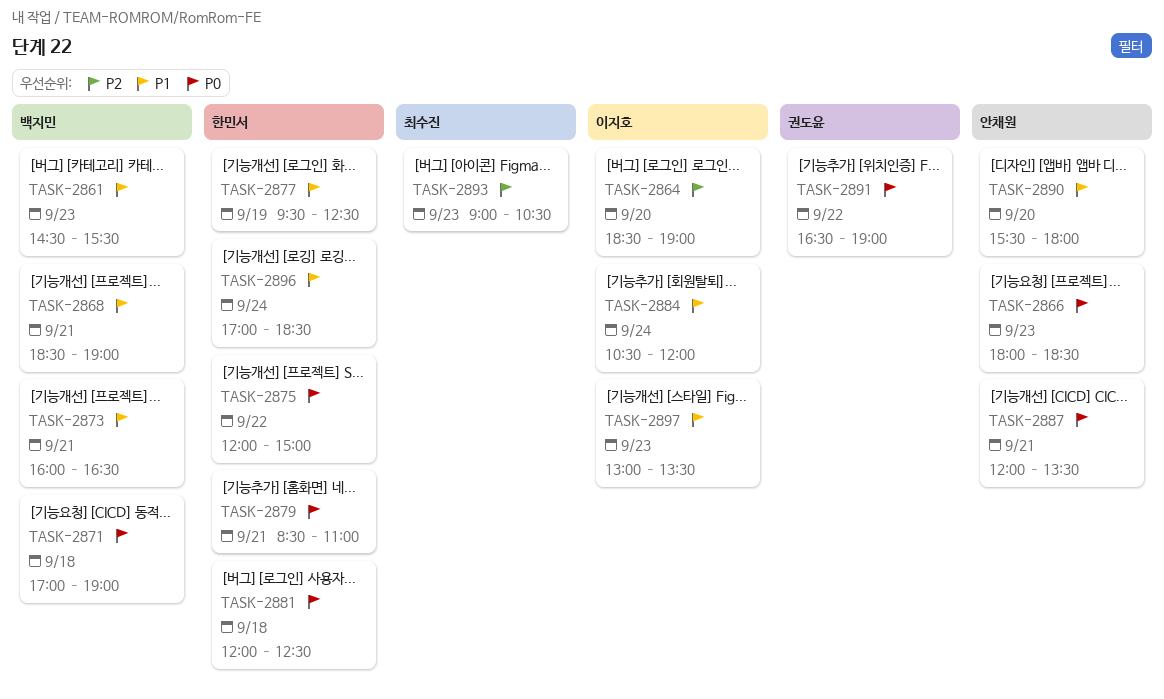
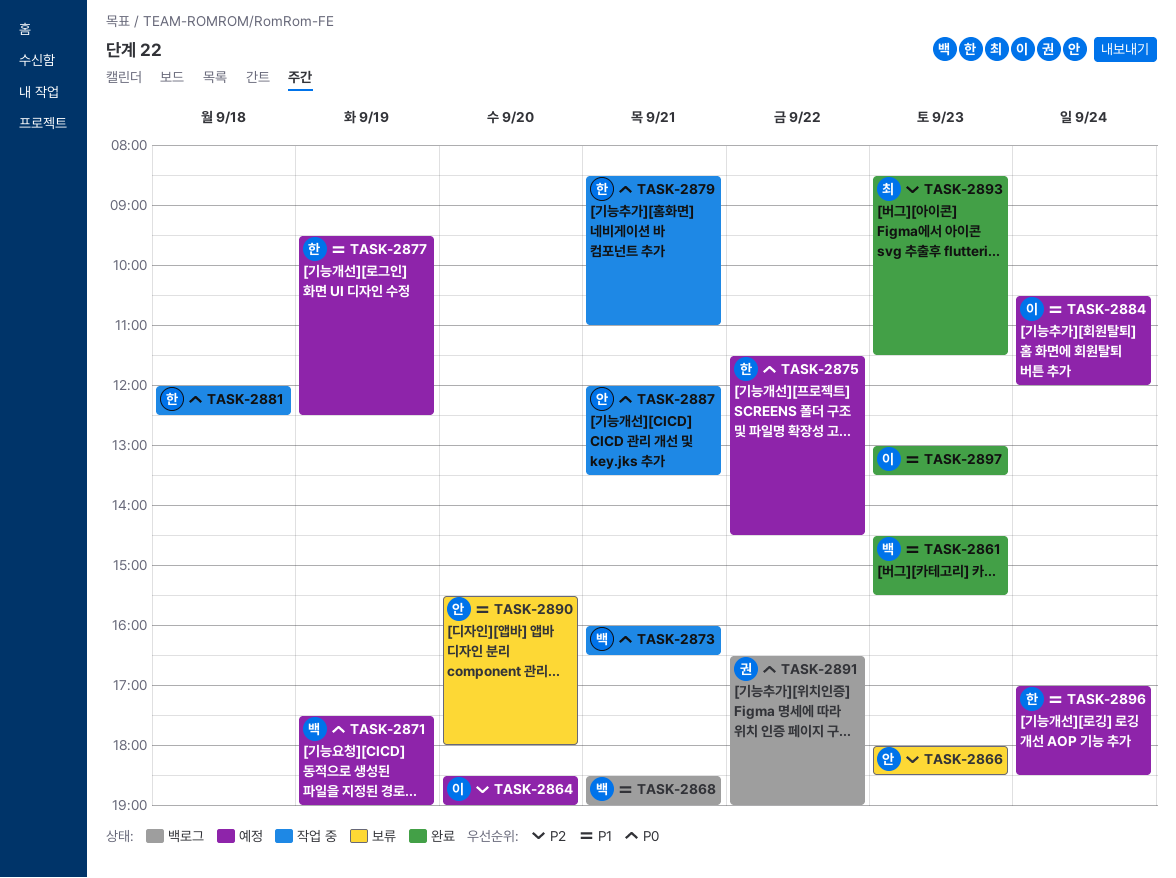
TASK-2866, priority: P0 -> P2
TASK-2871, day: Sep 18 -> Sep 19
TASK-2871, begins: 17:00 -> 17:30
TASK-2873, priority: P1 -> P0
TASK-2875, begins: 12:00 -> 11:30
TASK-2875, ends: 15:00 -> 14:30
TASK-2893, begins: 09:00 -> 08:30
TASK-2893, ends: 10:30 -> 11:30

